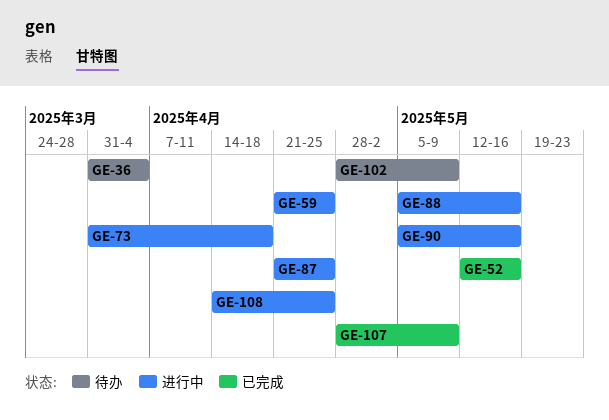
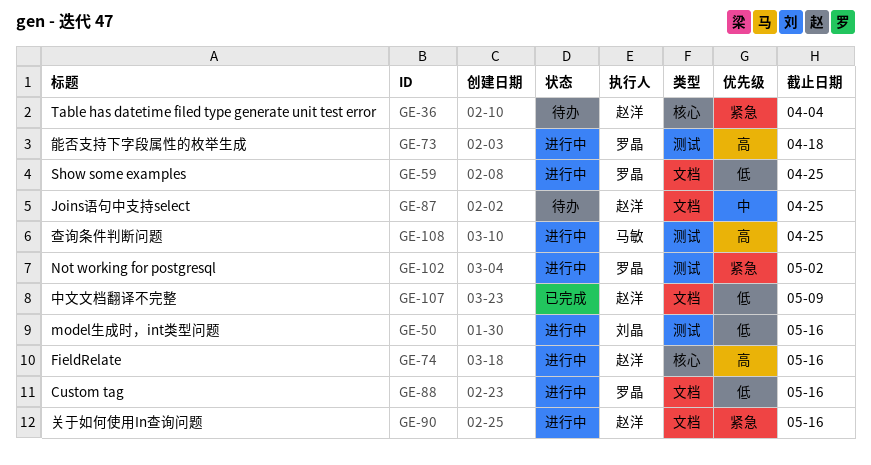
GE-50: none -> present
GE-52: present -> none
GE-74: none -> present
GE-87, status: 进行中 -> 待办
GE-102, status: 待办 -> 进行中
GE-102, due: May 9 -> May 2

